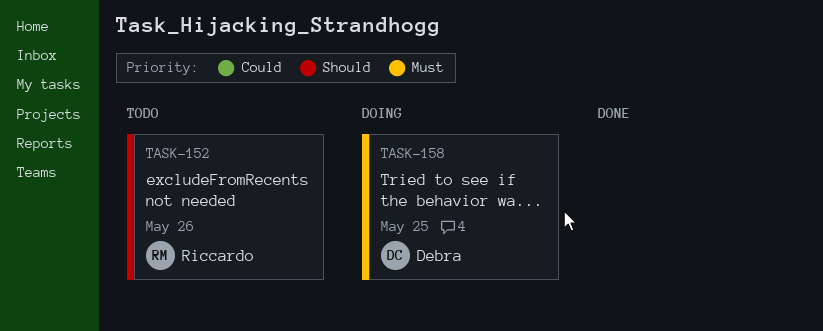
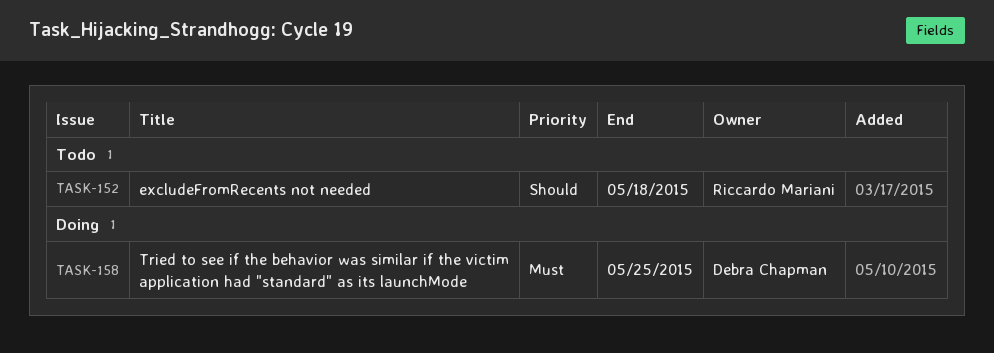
TASK-152, due: May 26 -> May 18

